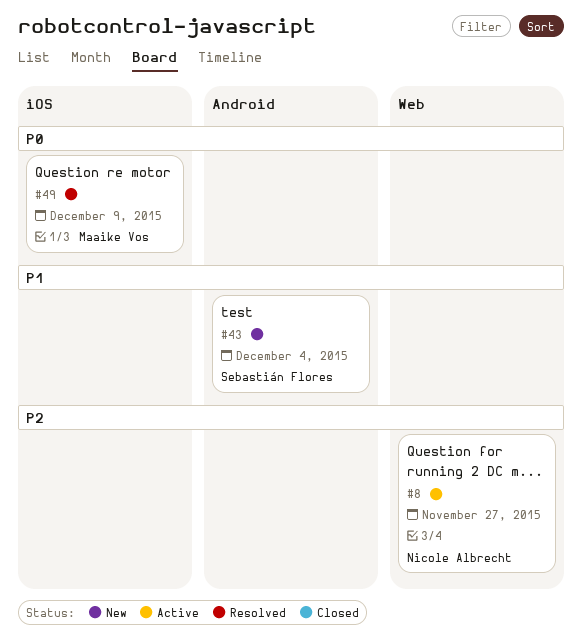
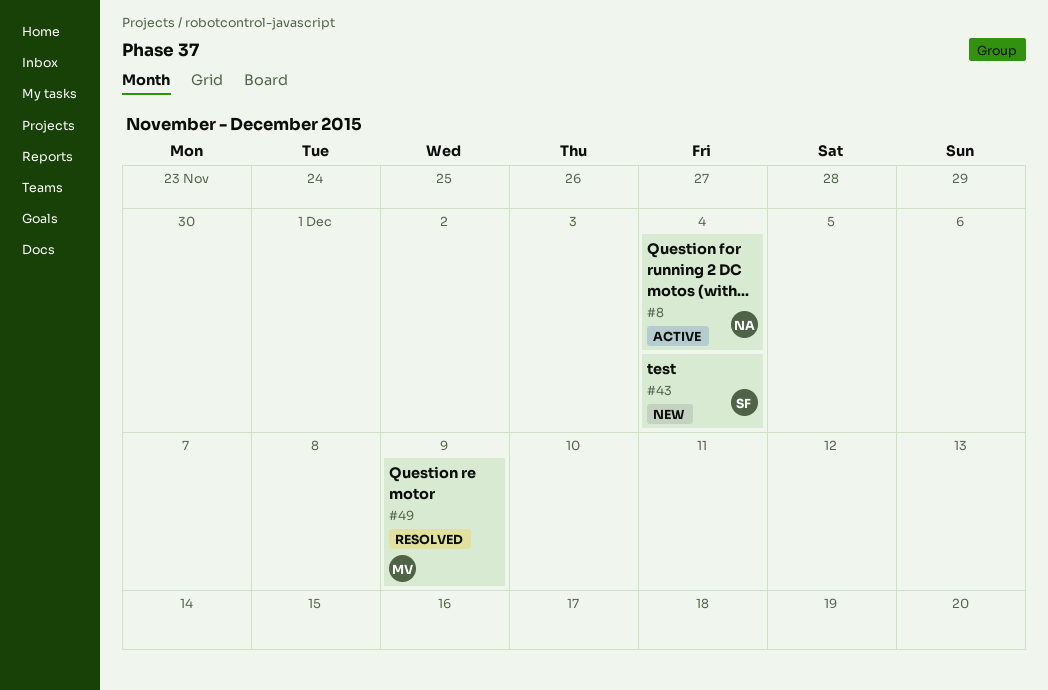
#8, due: Nov 27 -> Dec 4

